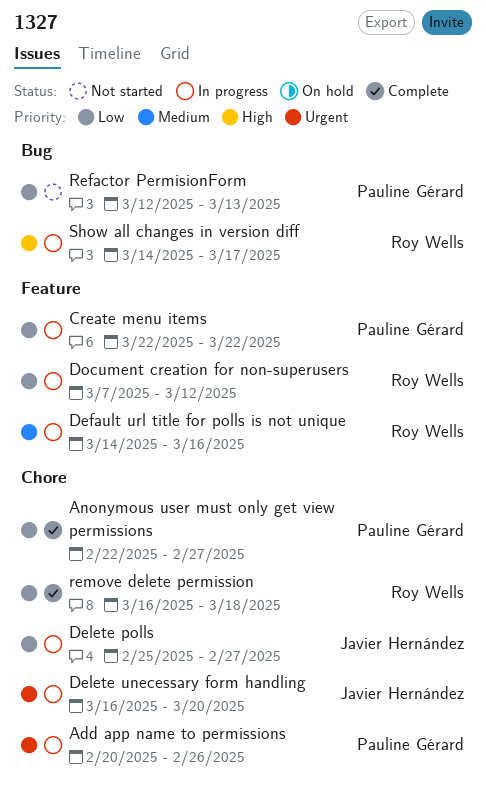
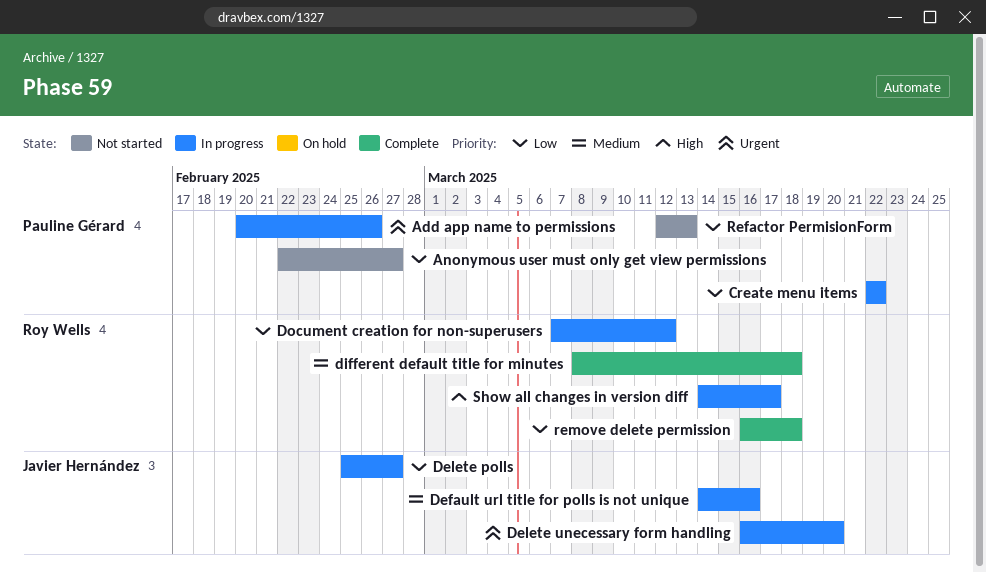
Anonymous user must only get view permissions, status: Complete -> Not started
Default url title for polls is not unique, owner: Roy Wells -> Javier Hernández
different default title for minutes: none -> present

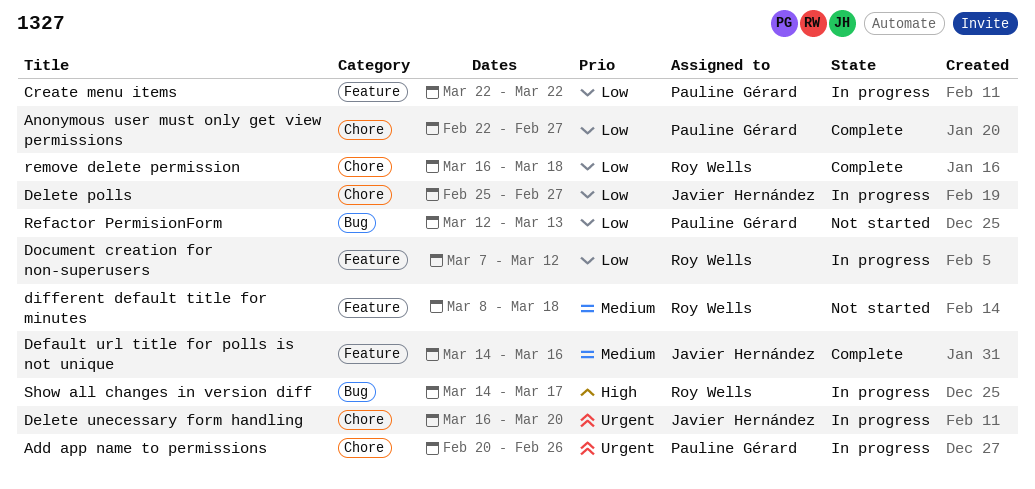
Anonymous user must only get view permissions, status: Not started -> Complete
Default url title for polls is not unique, status: In progress -> Complete
different default title for minutes, status: Complete -> Not started

